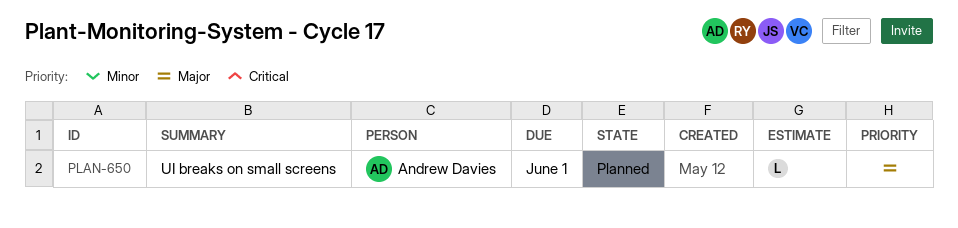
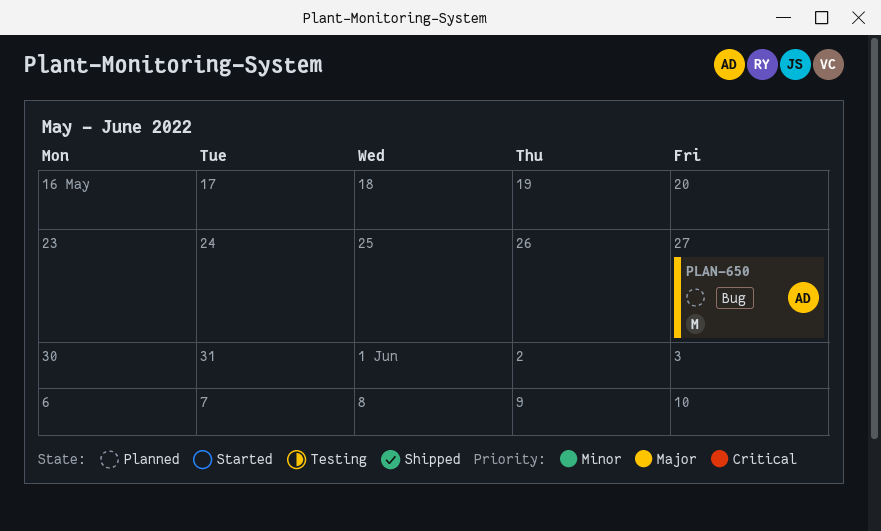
PLAN-650, estimate: L -> M
PLAN-650, due: Jun 1 -> May 27

